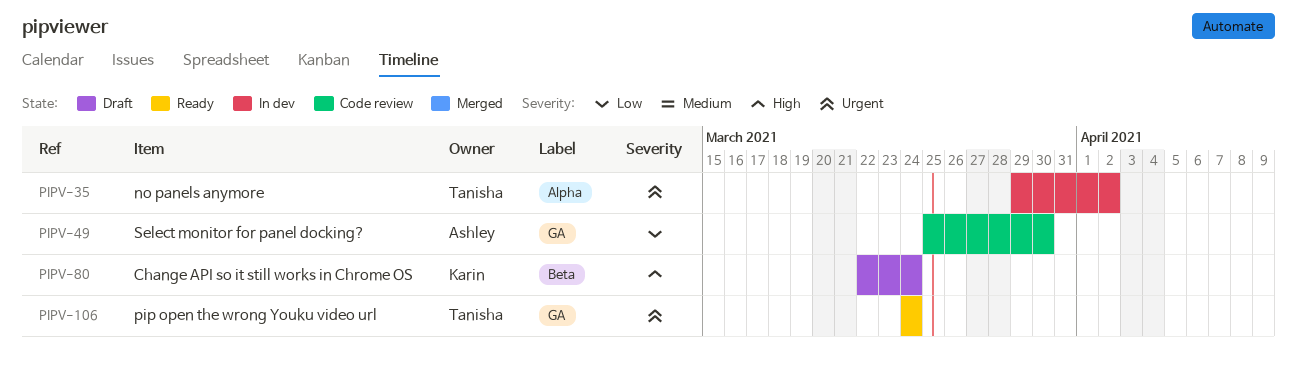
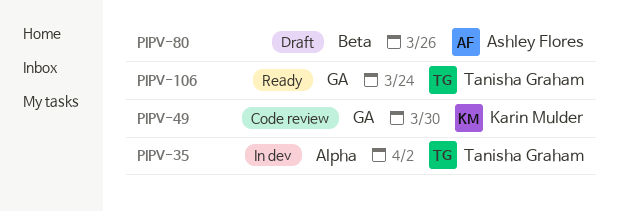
PIPV-49, owner: Ashley Flores -> Karin Mulder
PIPV-80, owner: Karin Mulder -> Ashley Flores
PIPV-80, due: Mar 24 -> Mar 26

